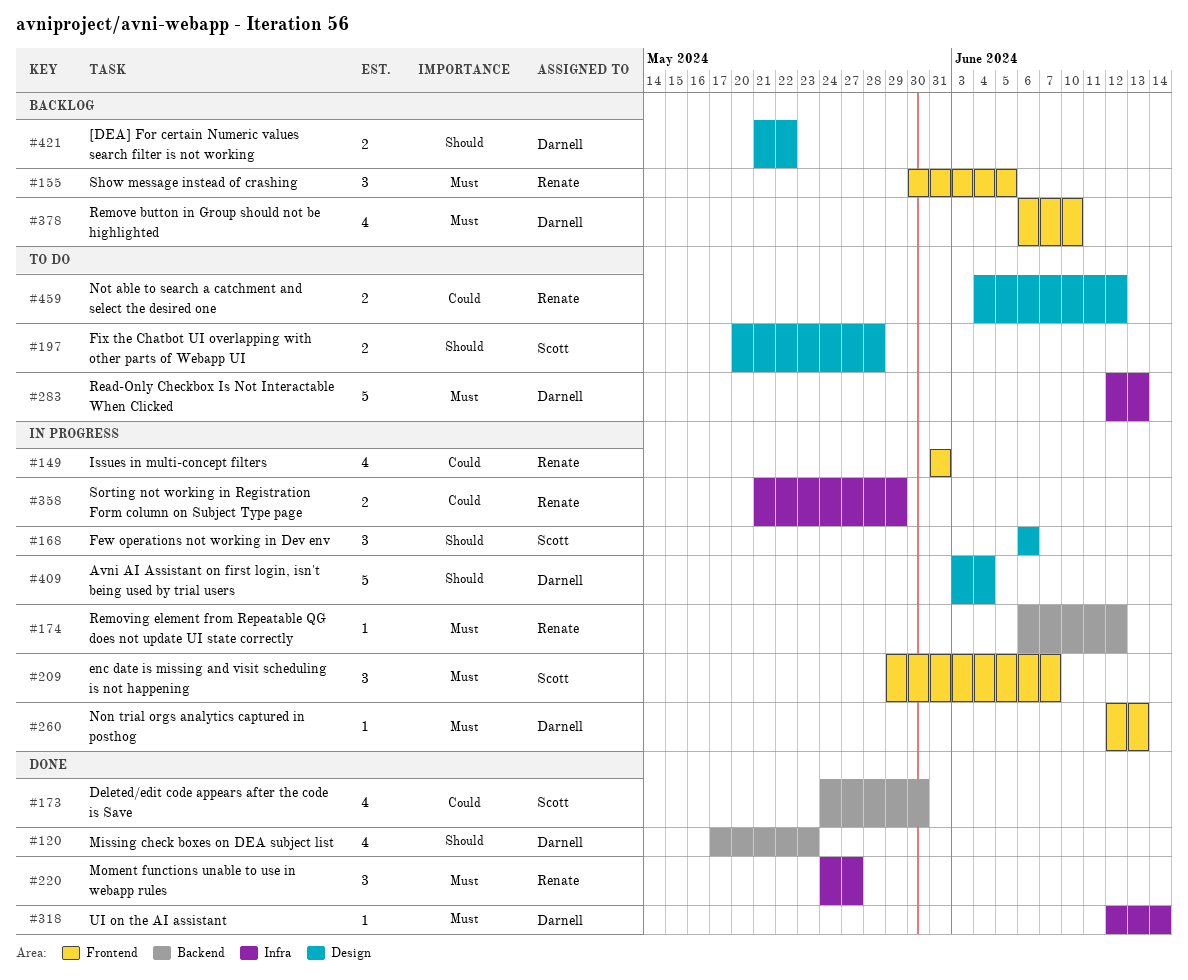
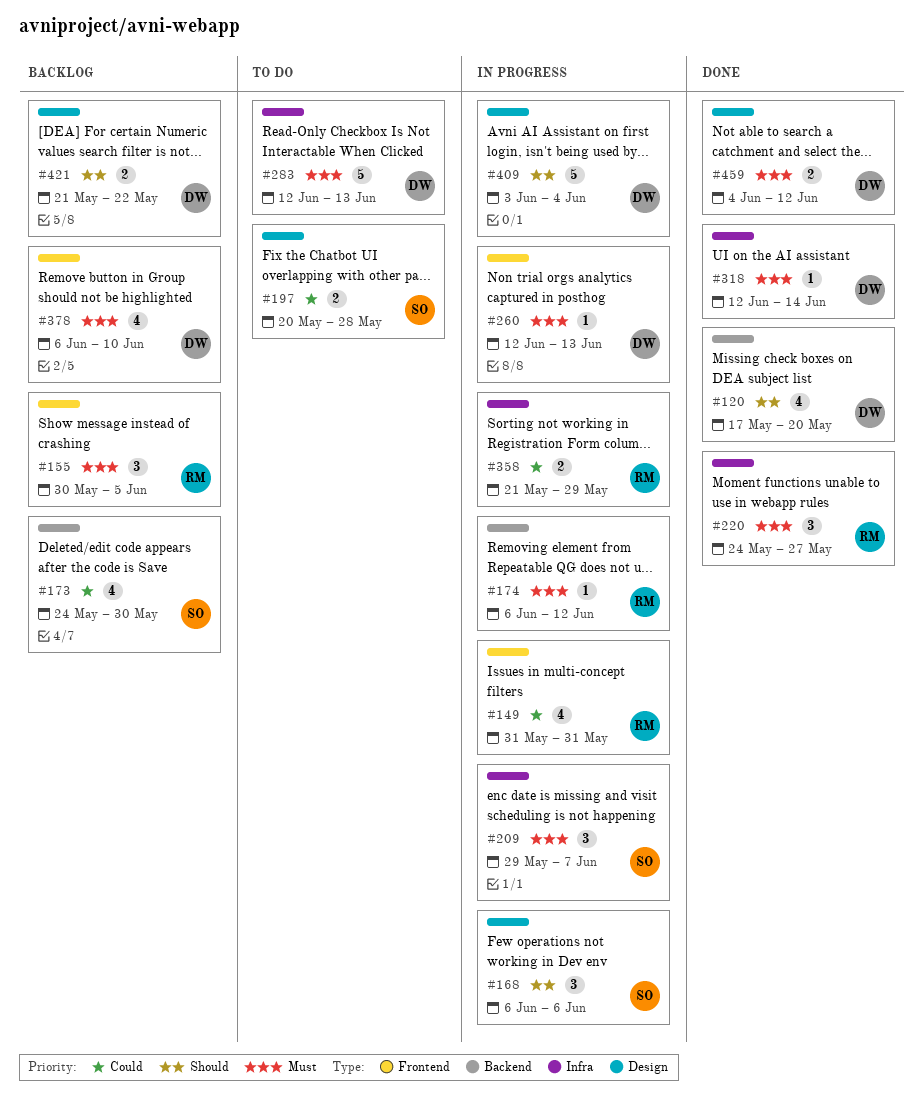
#120, due: May 23 -> May 20
#173, status: Done -> Backlog
#197, priority: Should -> Could
#209, label: Frontend -> Infra
#459, status: To do -> Done
#459, owner: Renate -> Darnell
#459, priority: Could -> Must

